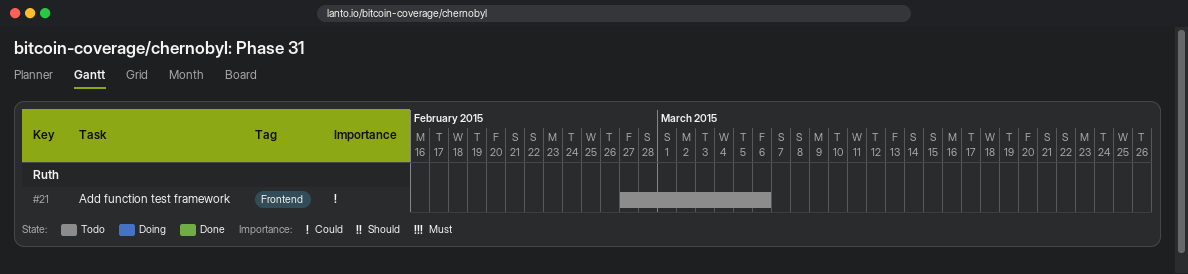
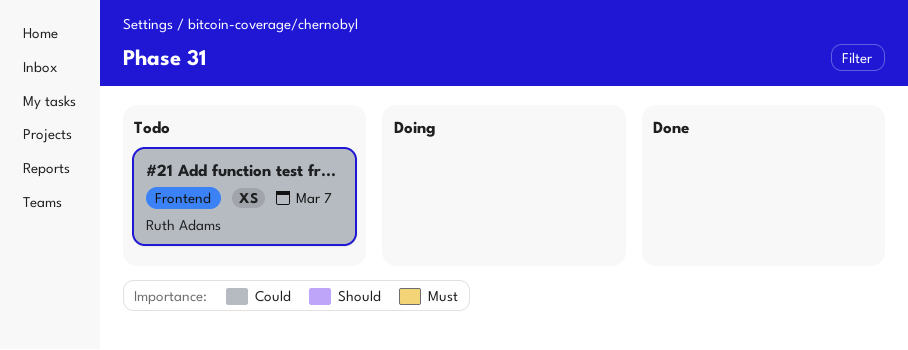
#21, due: Mar 6 -> Mar 7

